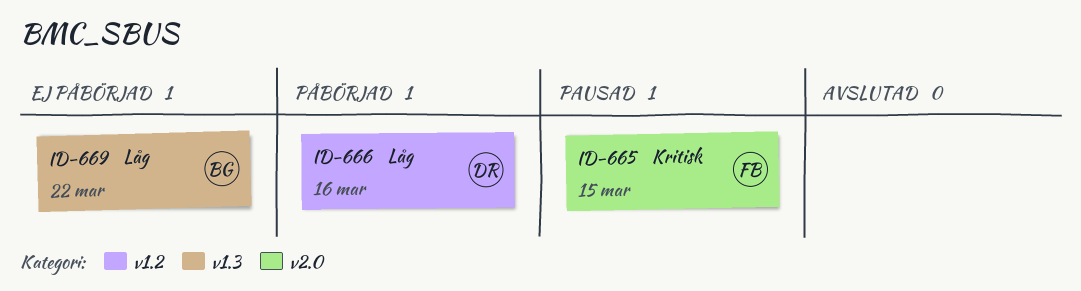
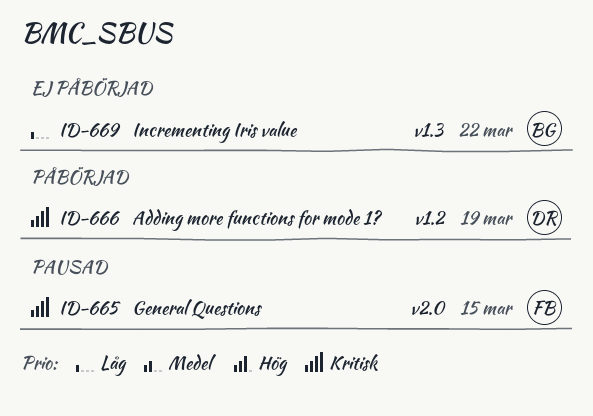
ID-666, priority: Låg -> Kritisk
ID-666, due: Mar 16 -> Mar 19

